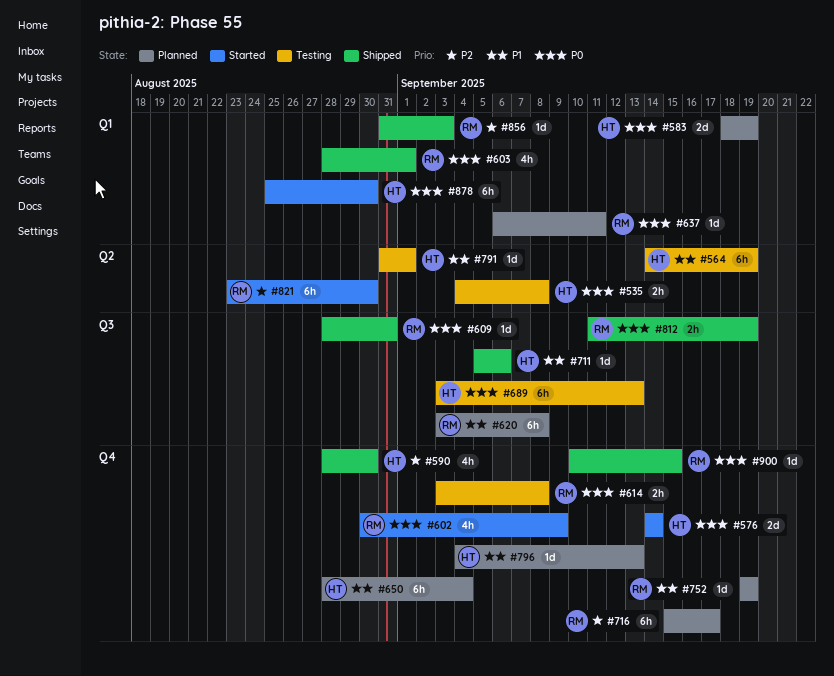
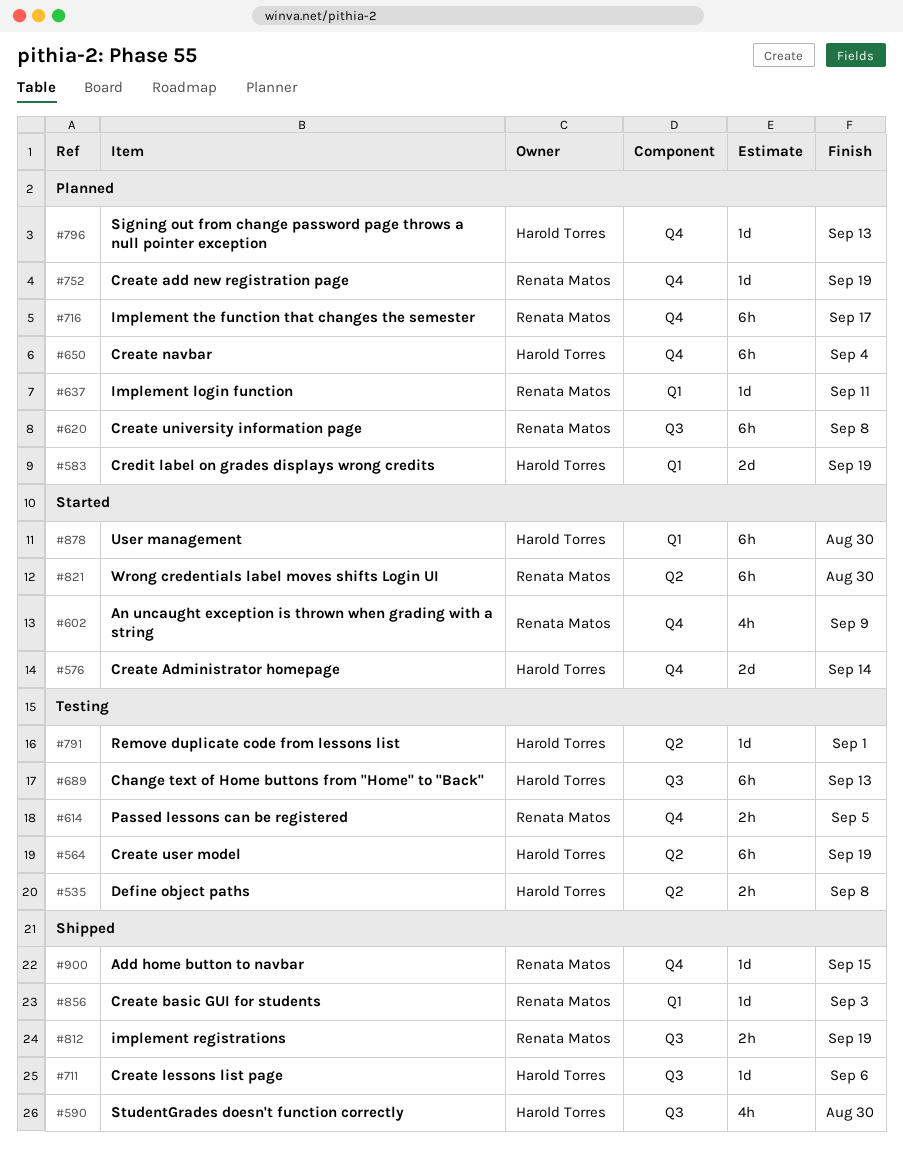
#590, label: Q4 -> Q3
#603: present -> none
#609: present -> none
#614, due: Sep 8 -> Sep 5

